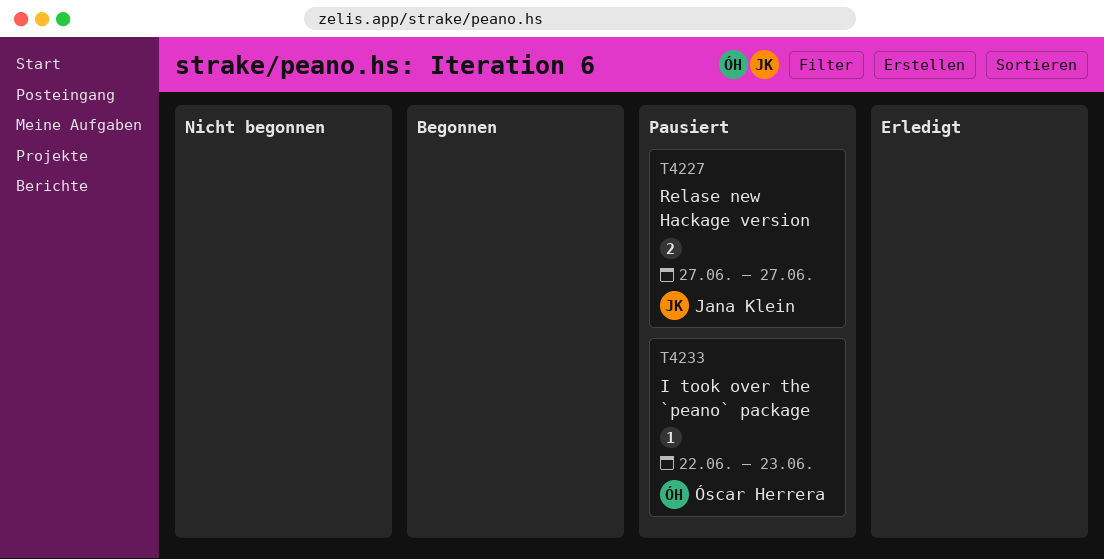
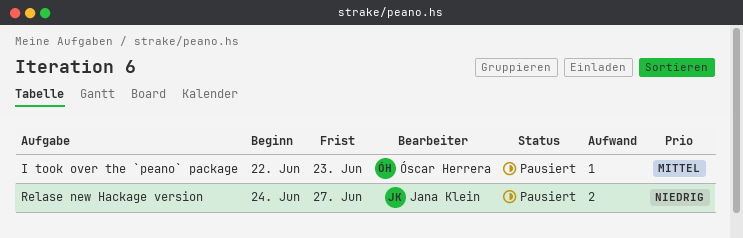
Relase new Hackage version, start: Jun 27 -> Jun 24

